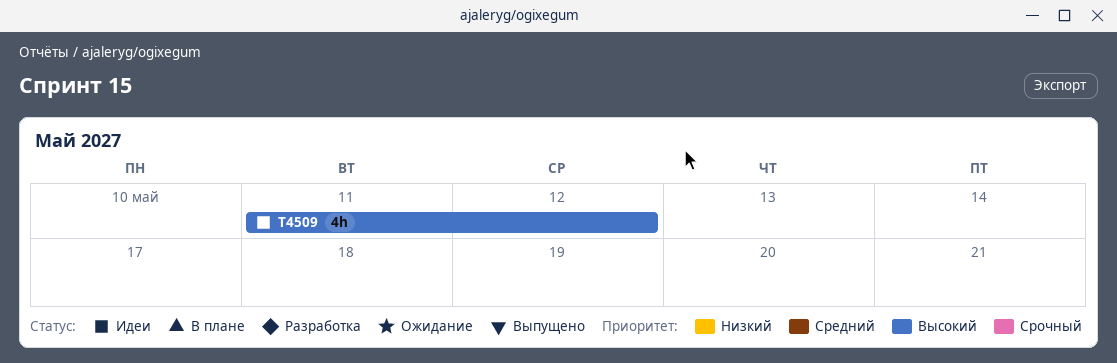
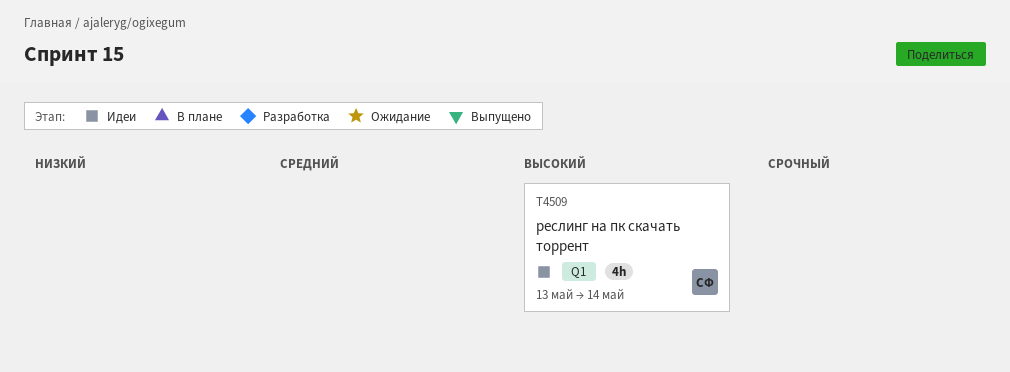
T4509, start: May 11 -> May 13
T4509, due: May 12 -> May 14

